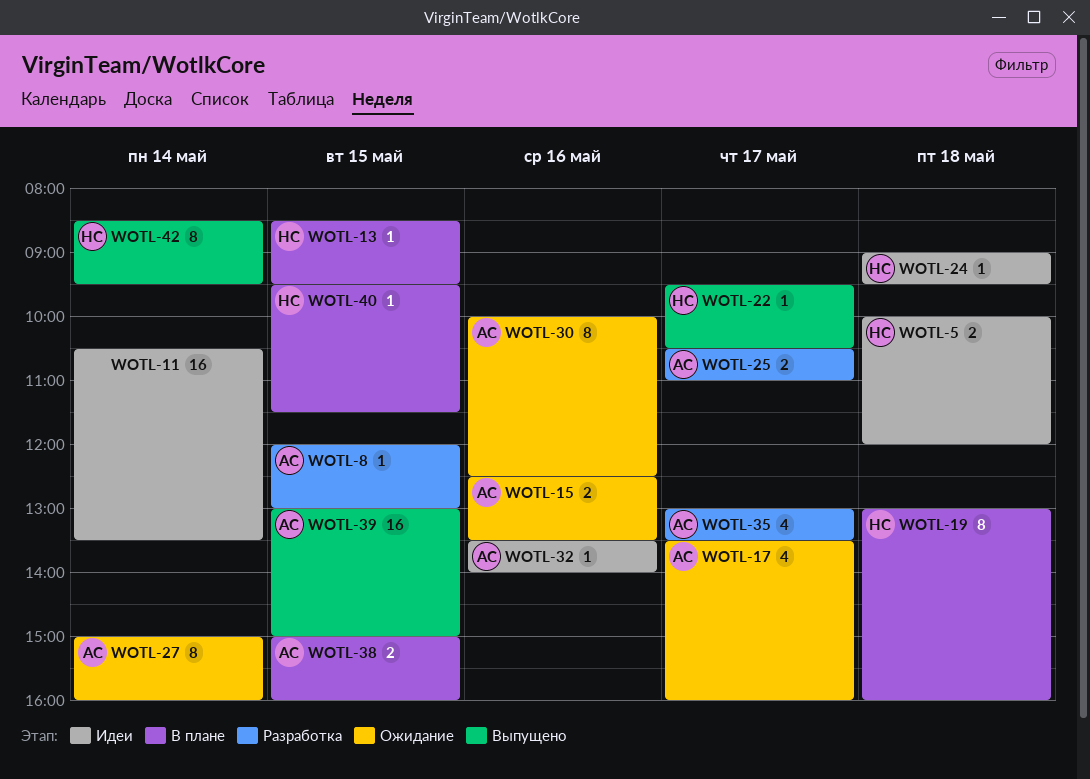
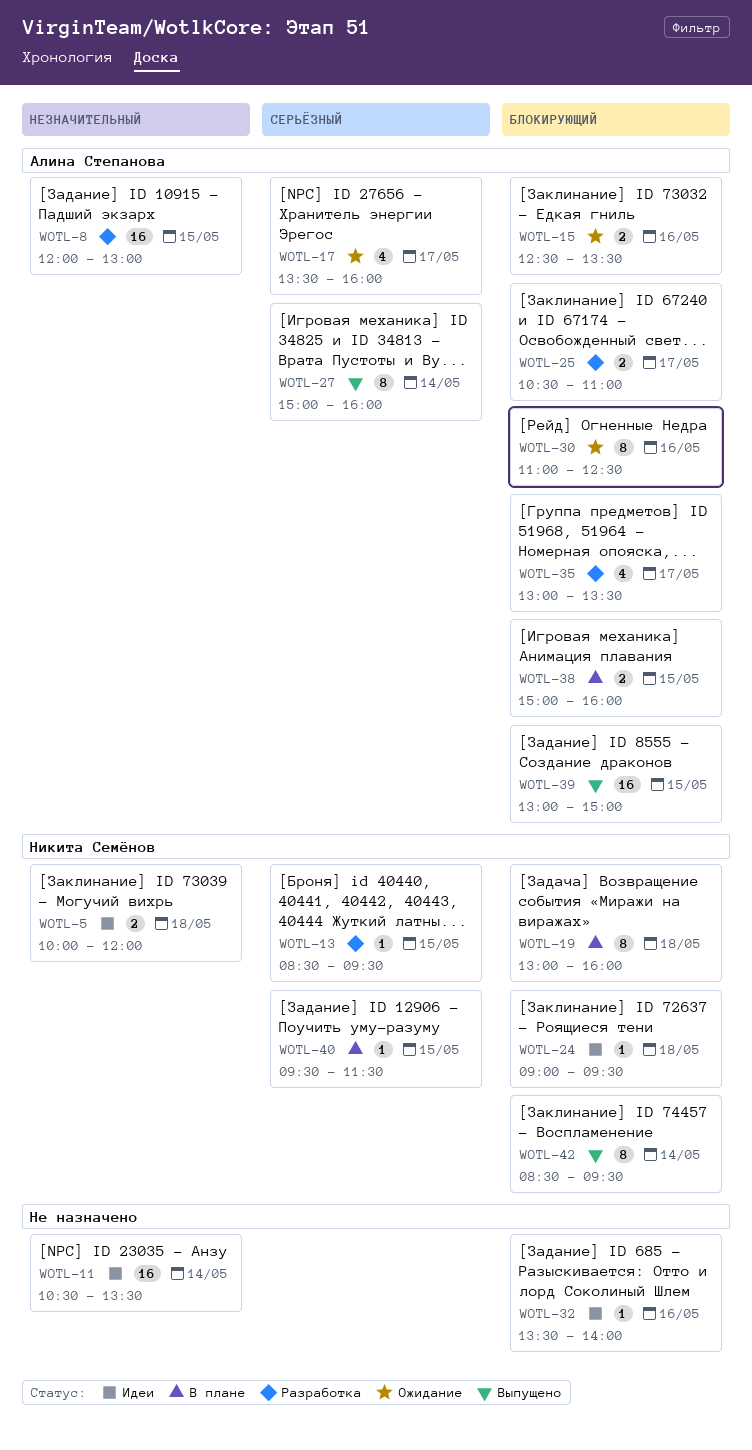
WOTL-8, estimate: 1 -> 16
WOTL-13, status: В плане -> Разработка
WOTL-22: present -> none
WOTL-27, status: Ожидание -> Выпущено
WOTL-30, begins: 10:00 -> 11:00
WOTL-32, owner: Алина Степанова -> none

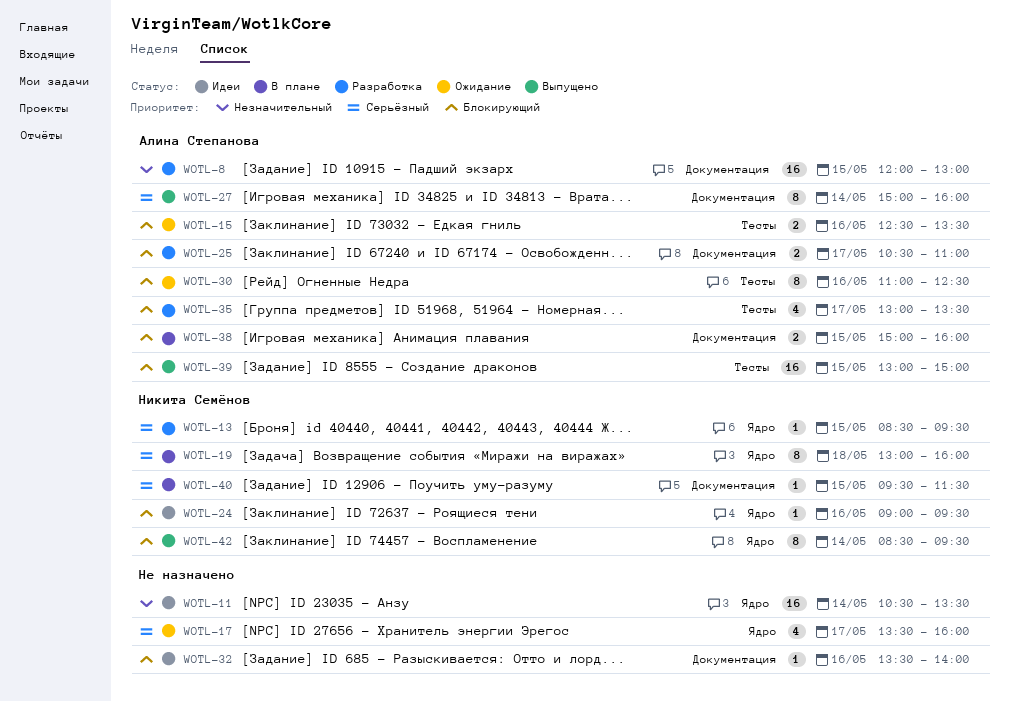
WOTL-5: present -> none
WOTL-17, owner: Алина Степанова -> none
WOTL-19, priority: Блокирующий -> Серьёзный
WOTL-24, day: May 18 -> May 16

